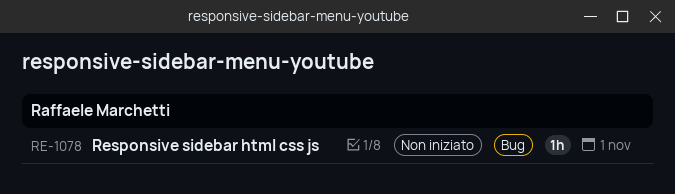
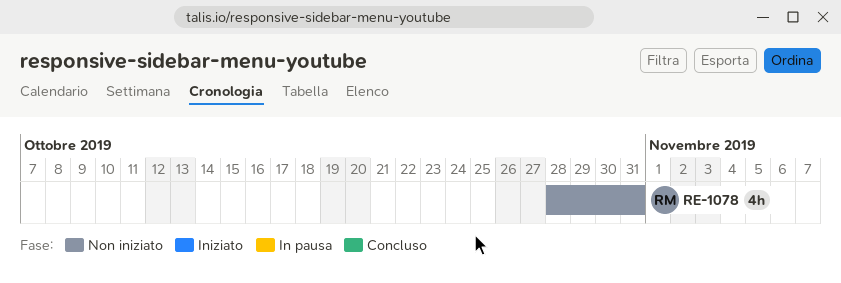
RE-1078, estimate: 1h -> 4h
RE-1078, due: Nov 1 -> Oct 31

